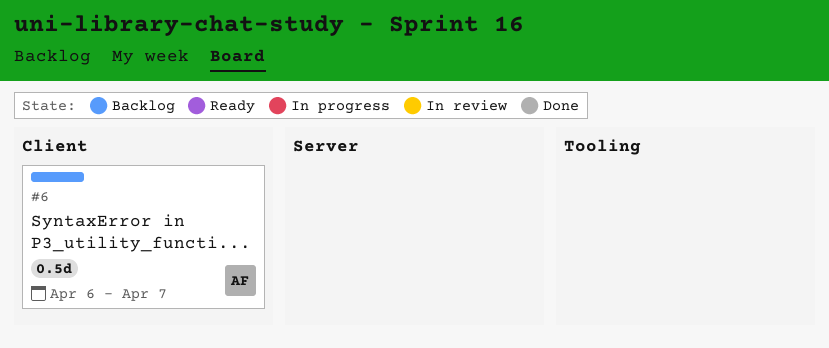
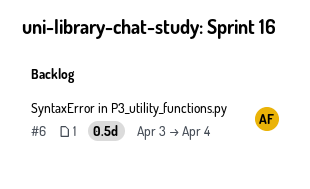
#6, start: Apr 6 -> Apr 3
#6, due: Apr 7 -> Apr 4

